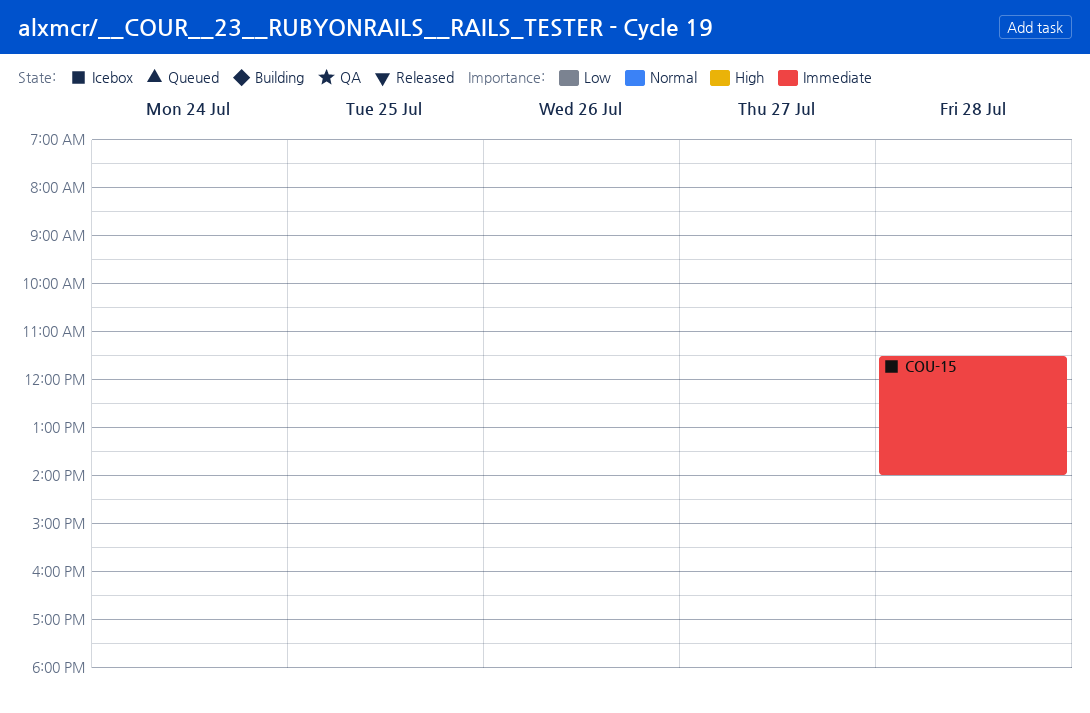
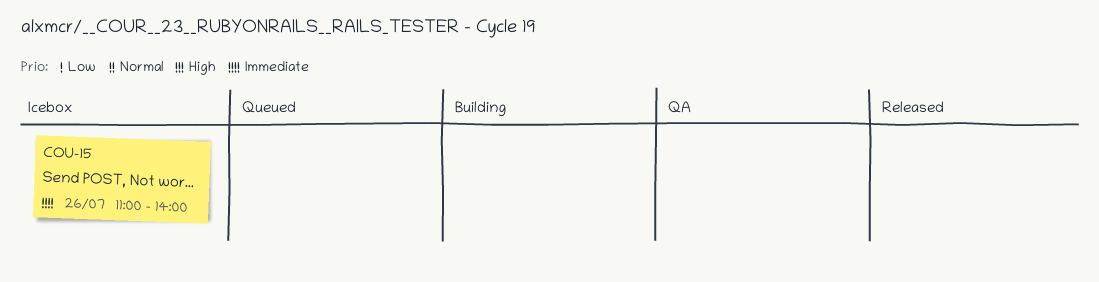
COU-15, day: Jul 28 -> Jul 26
COU-15, begins: 11:30 -> 11:00

